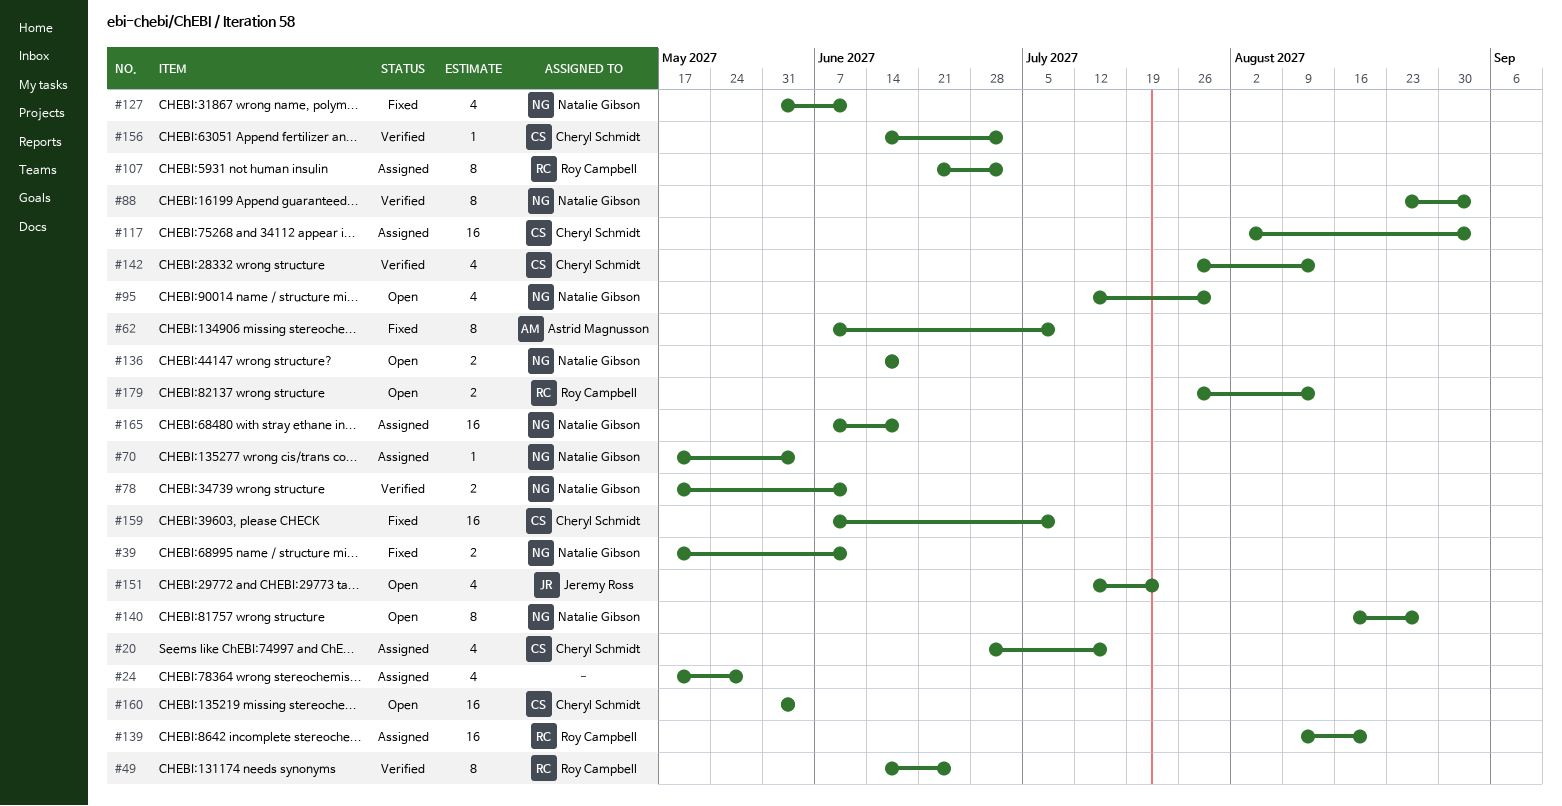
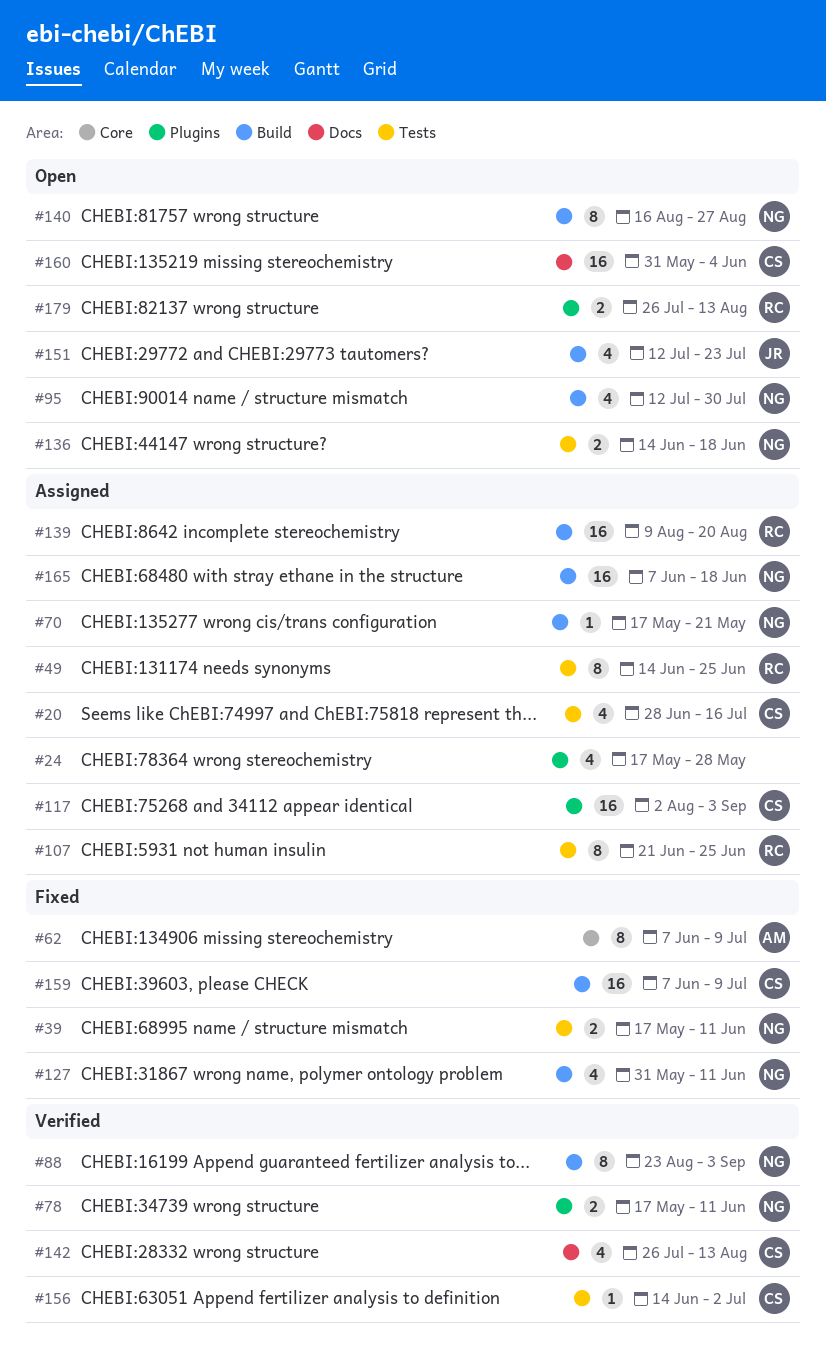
#49, status: Verified -> Assigned
#70, due: Jun 4 -> May 21
#107, due: Jul 2 -> Jun 25

